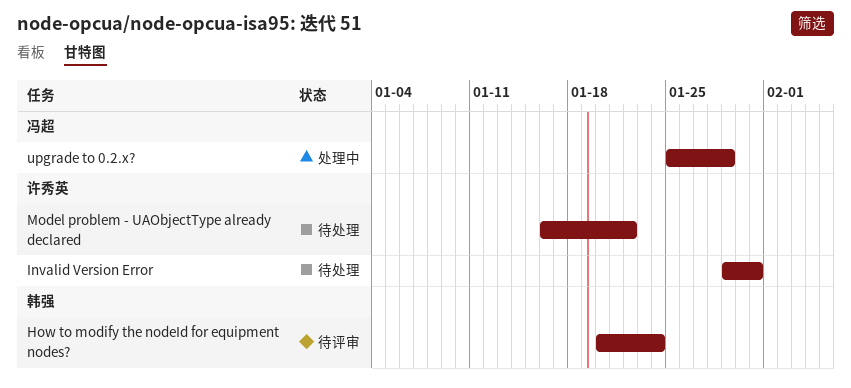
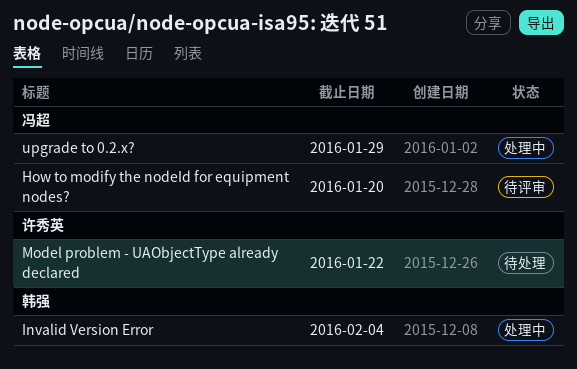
How to modify the nodeId for equipment nodes?, owner: 韩强 -> 冯超
How to modify the nodeId for equipment nodes?, due: Jan 24 -> Jan 20
Invalid Version Error, status: 待处理 -> 处理中
Invalid Version Error, owner: 许秀英 -> 韩强
Invalid Version Error, due: Jan 31 -> Feb 4

